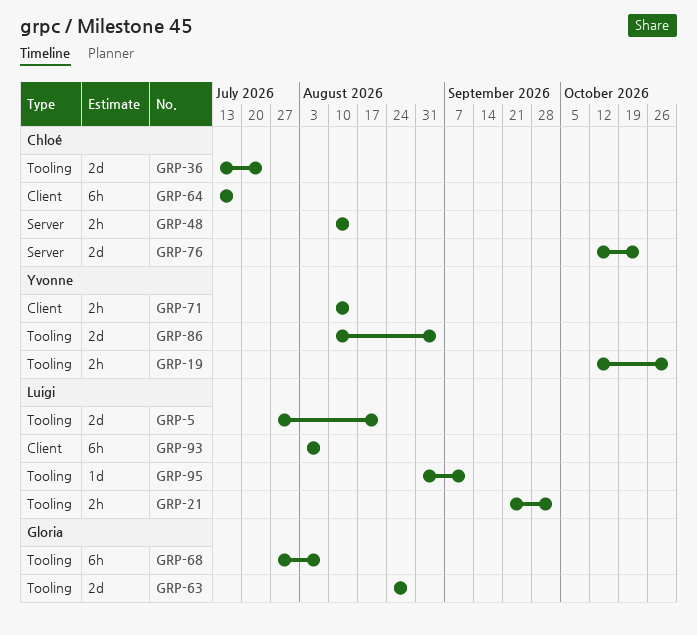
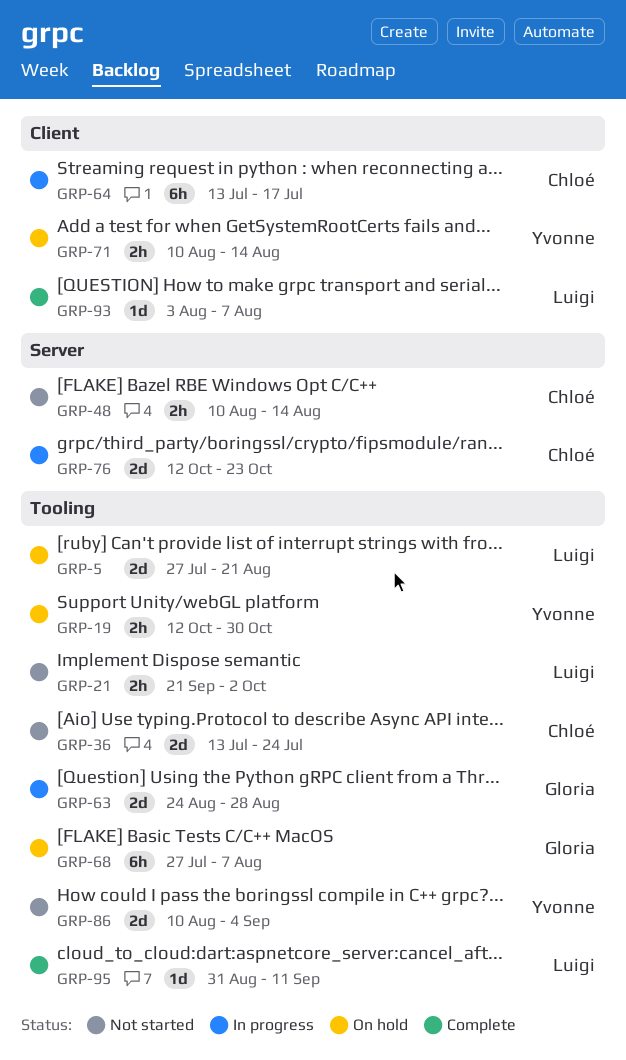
GRP-93, estimate: 6h -> 1d

